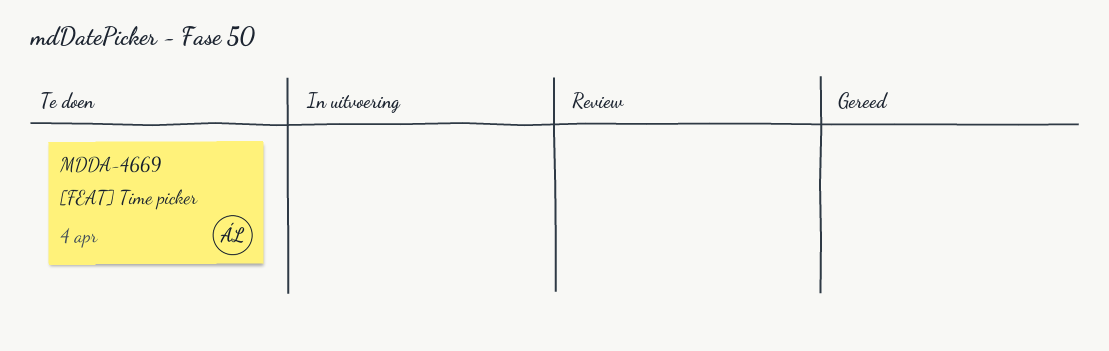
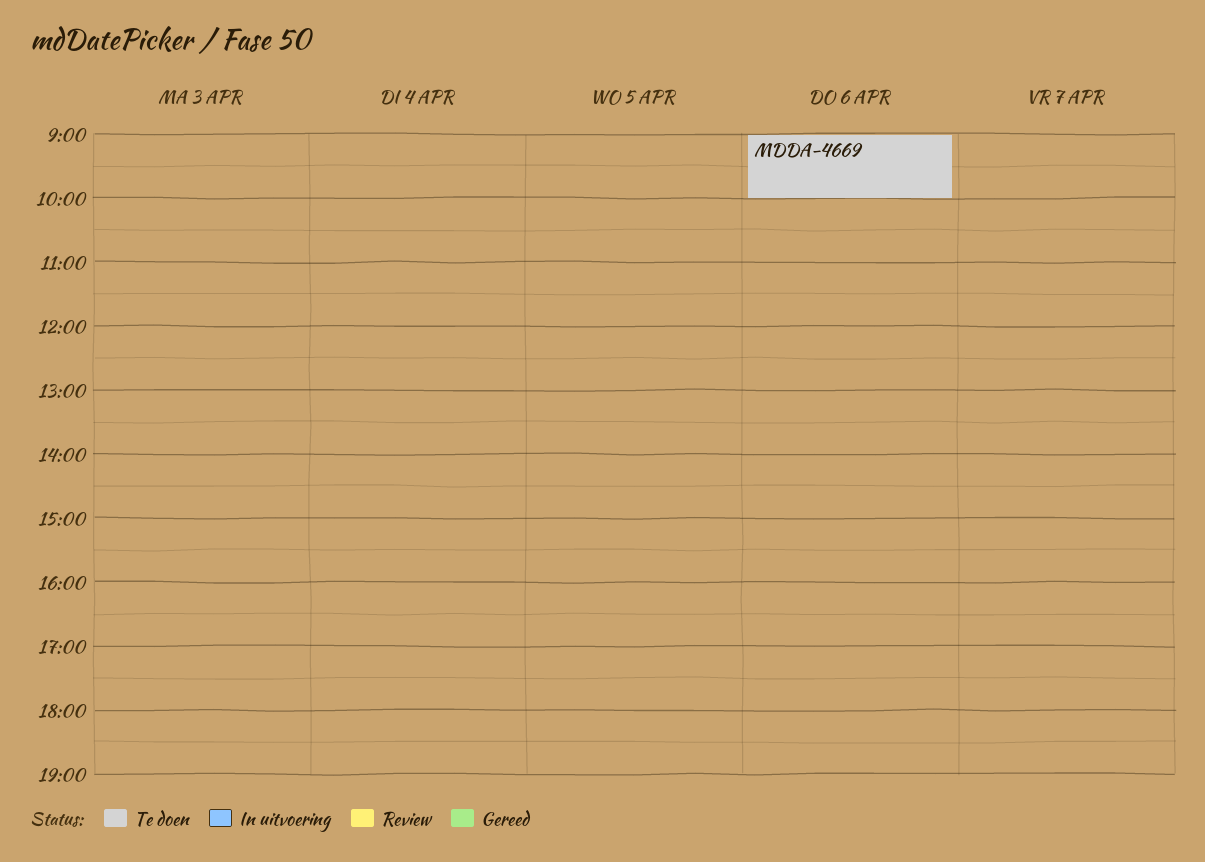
MDDA-4669, day: Apr 4 -> Apr 6

